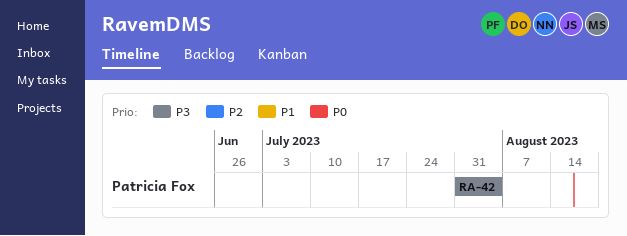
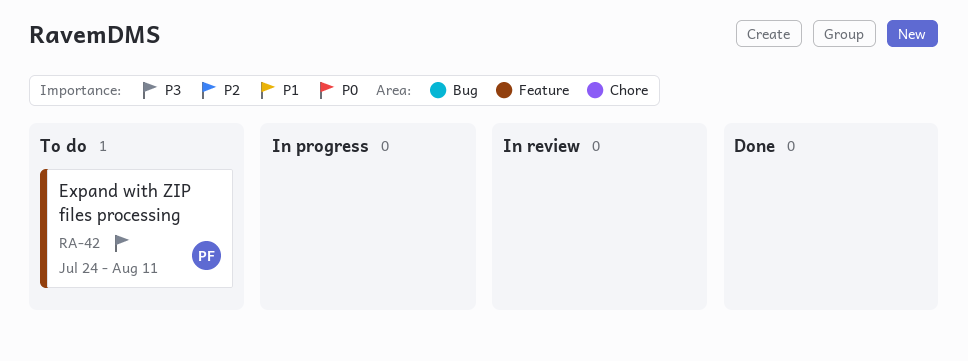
RA-42, start: Jul 31 -> Jul 24
RA-42, due: Aug 4 -> Aug 11

